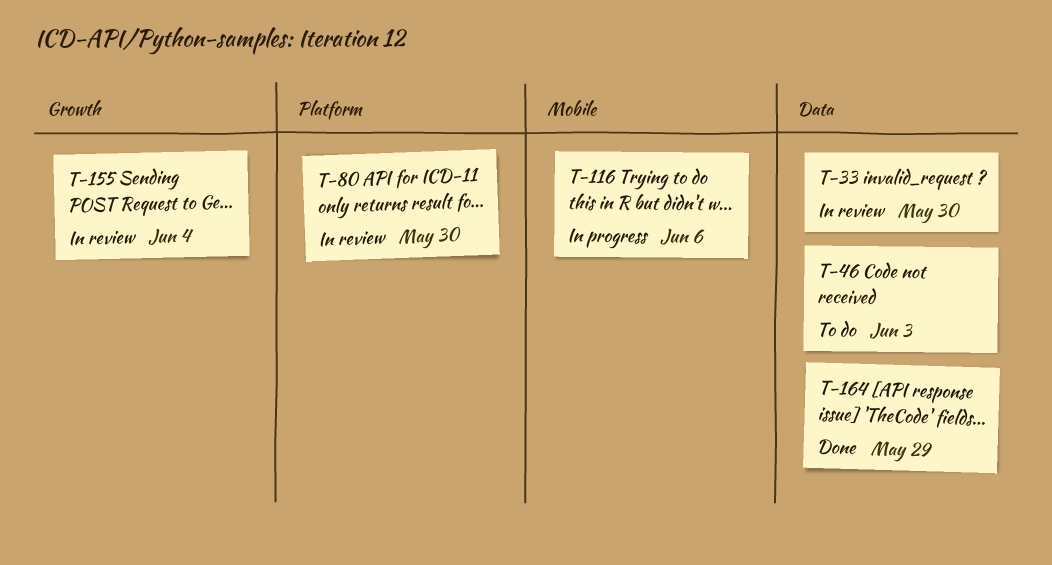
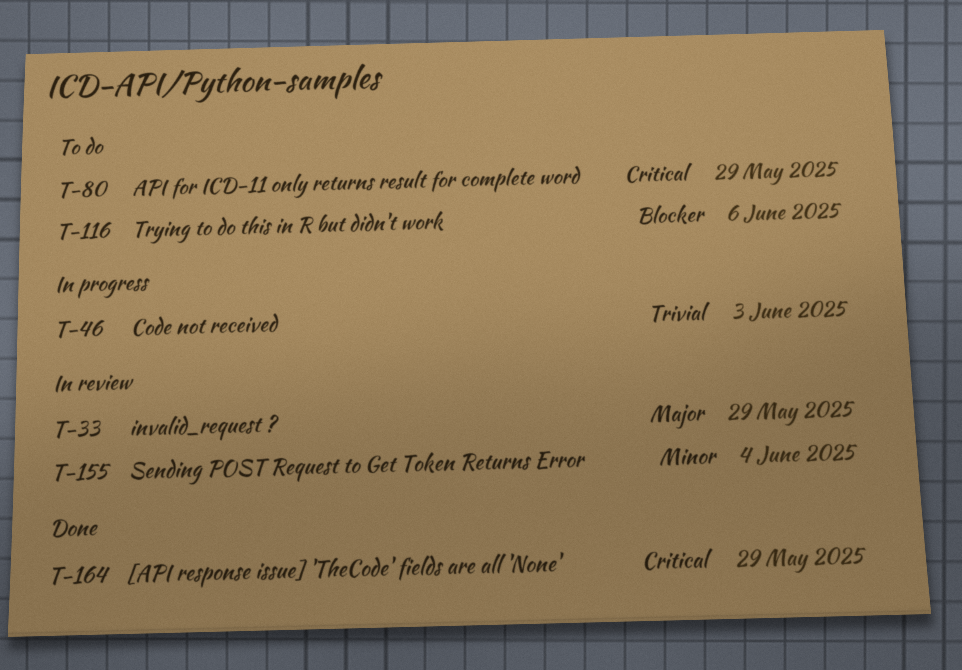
T-33, due: May 30 -> May 29
T-46, status: To do -> In progress
T-80, status: In review -> To do
T-80, due: May 30 -> May 29
T-116, status: In progress -> To do

